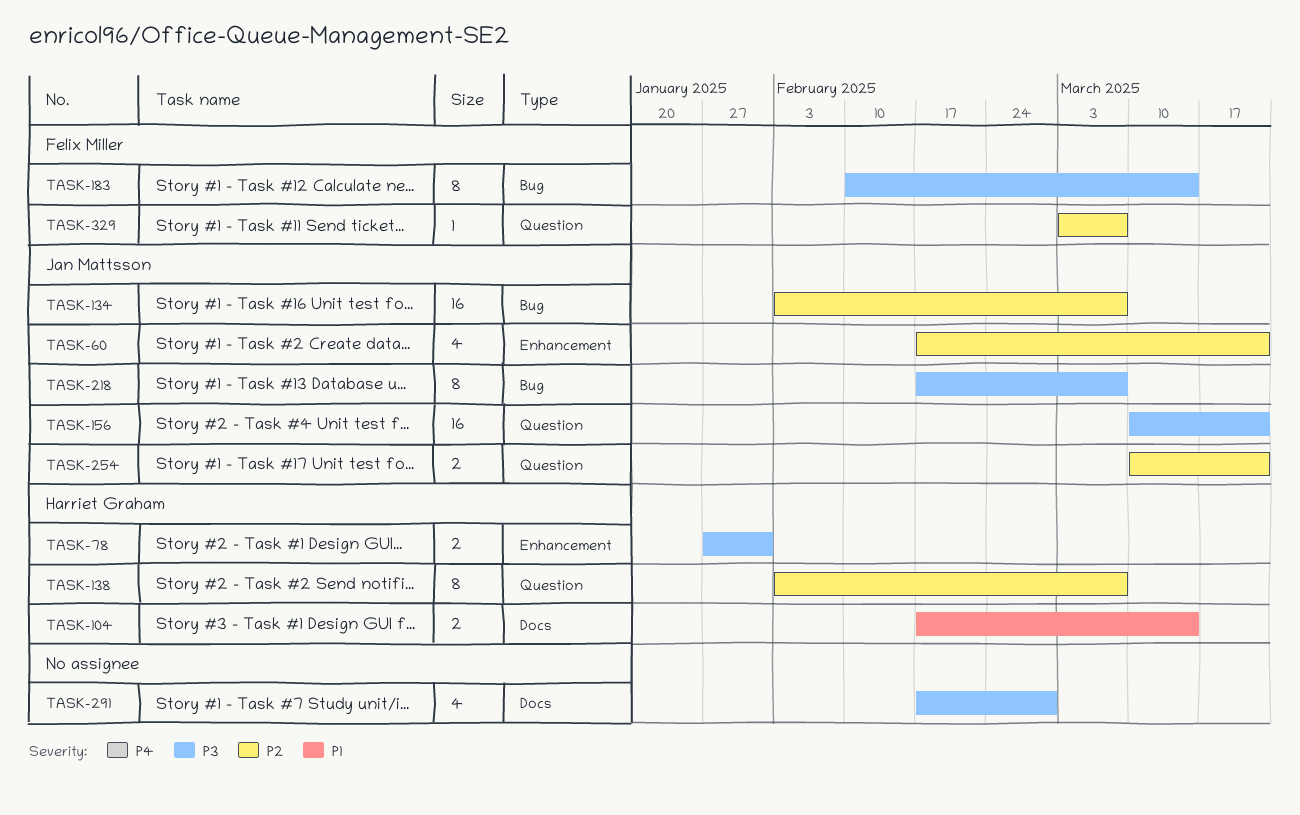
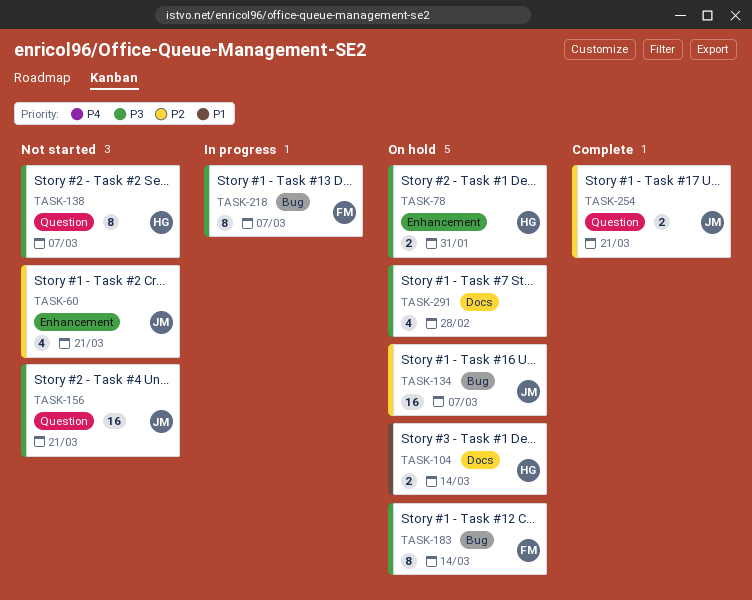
TASK-138, priority: P2 -> P3
TASK-218, owner: Jan Mattsson -> Felix Miller
TASK-329: present -> none

